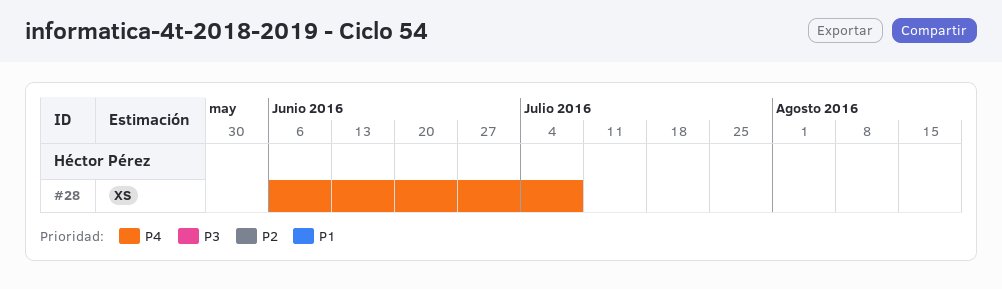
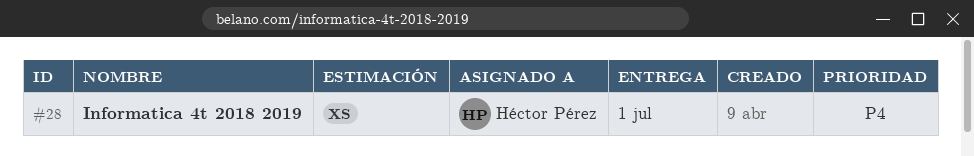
#28, due: Jul 8 -> Jul 1

